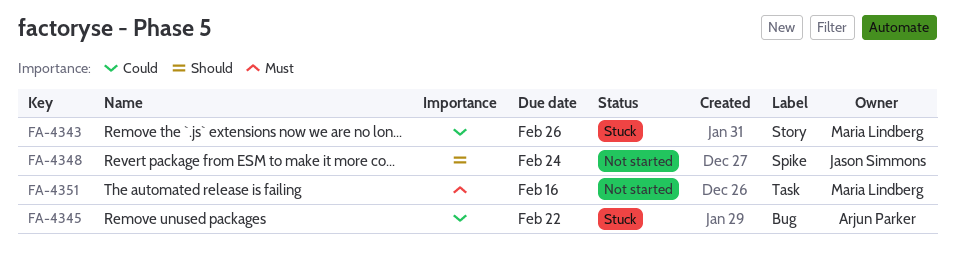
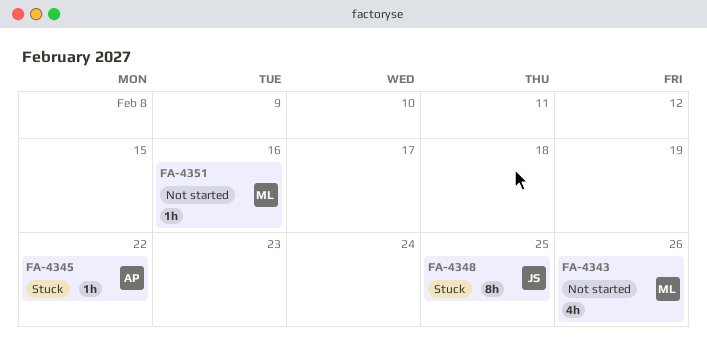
FA-4343, status: Stuck -> Not started
FA-4348, status: Not started -> Stuck
FA-4348, due: Feb 24 -> Feb 25

